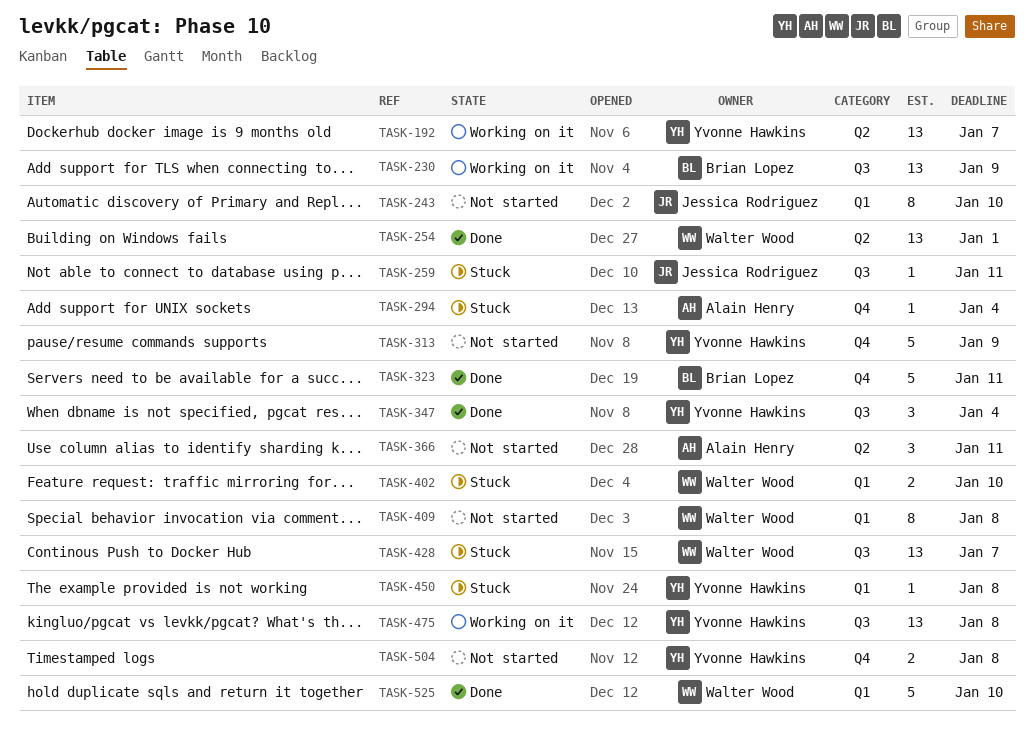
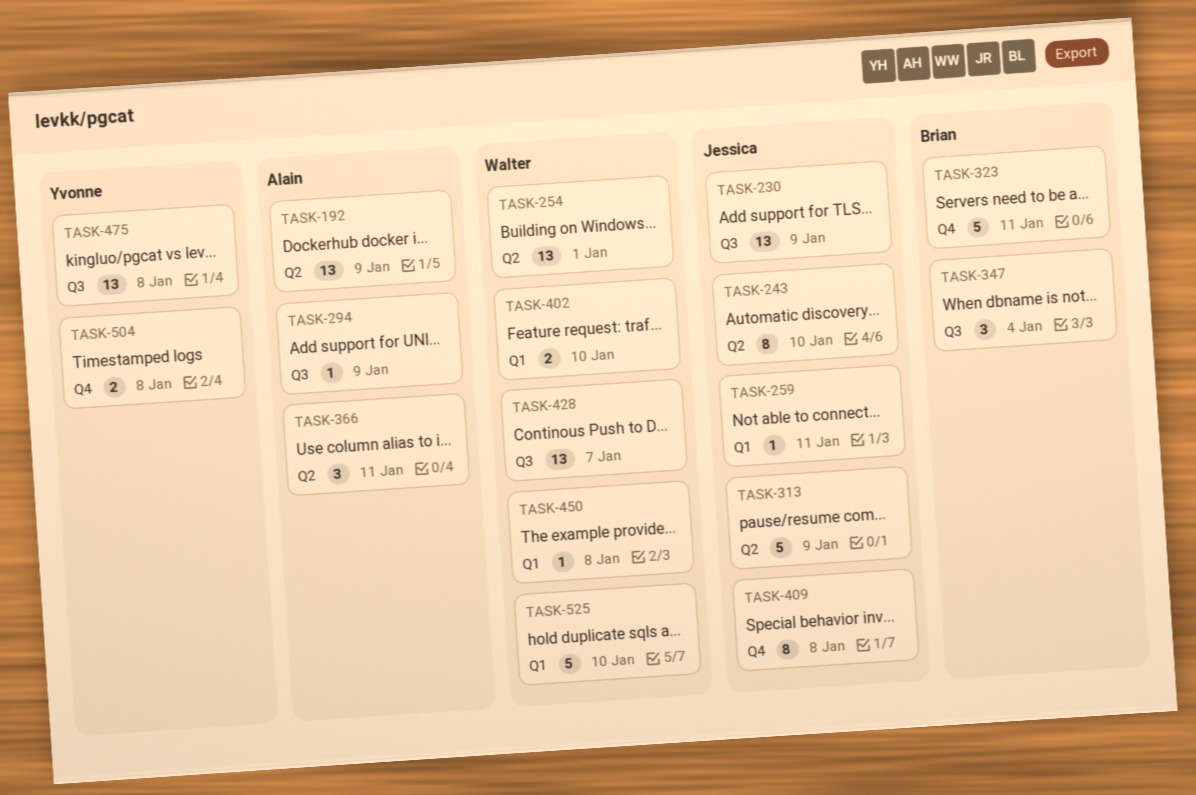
TASK-192, owner: Yvonne Hawkins -> Alain Henry
TASK-192, due: Jan 7 -> Jan 9
TASK-230, owner: Brian Lopez -> Jessica Rodriguez
TASK-243, label: Q1 -> Q2
TASK-259, label: Q3 -> Q1
TASK-294, label: Q4 -> Q3
TASK-294, due: Jan 4 -> Jan 9
TASK-313, owner: Yvonne Hawkins -> Jessica Rodriguez
TASK-313, label: Q4 -> Q2
TASK-347, owner: Yvonne Hawkins -> Brian Lopez
TASK-409, owner: Walter Wood -> Jessica Rodriguez
TASK-409, label: Q1 -> Q4
TASK-450, owner: Yvonne Hawkins -> Walter Wood

